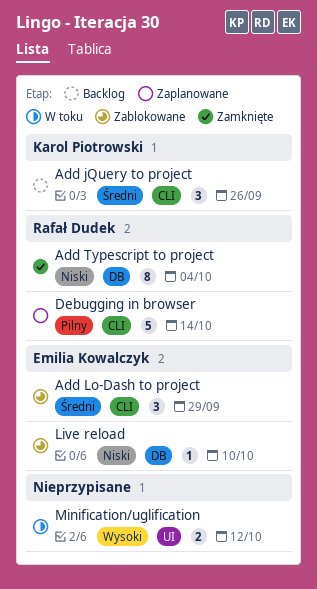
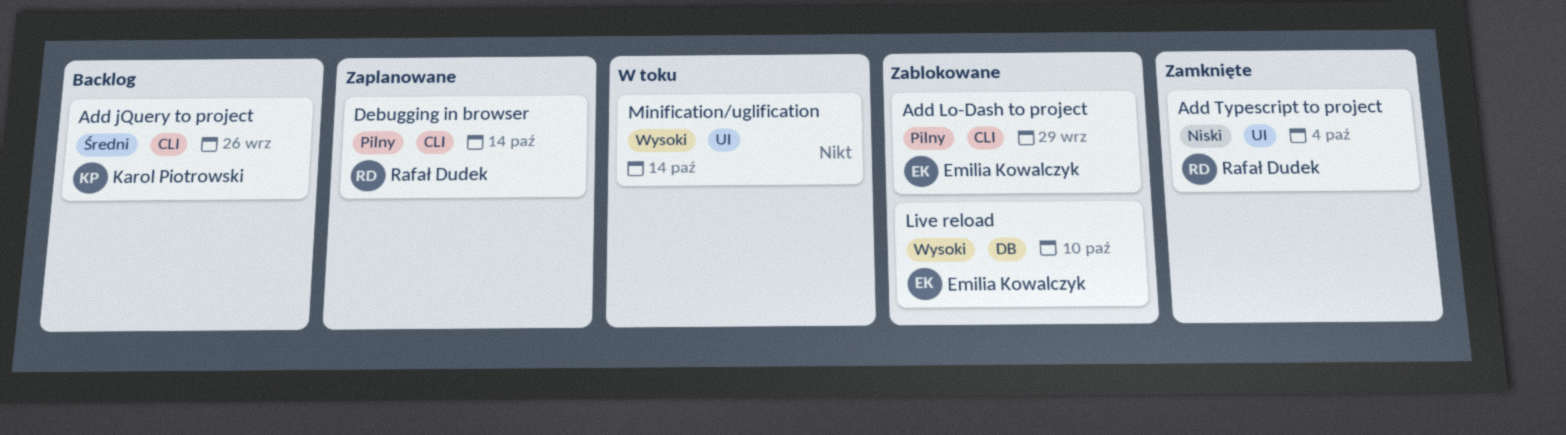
Add Lo-Dash to project, priority: Średni -> Pilny
Add Typescript to project, label: DB -> UI
Live reload, priority: Niski -> Wysoki
Minification/uglification, due: Oct 12 -> Oct 14

